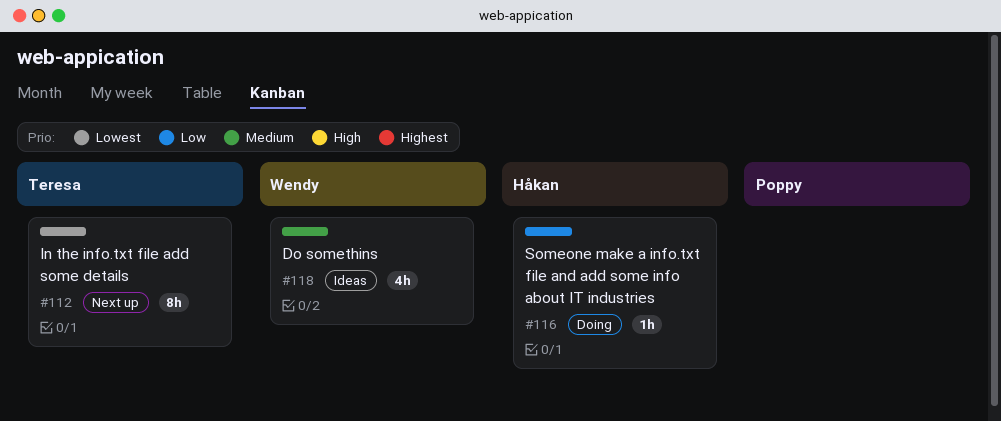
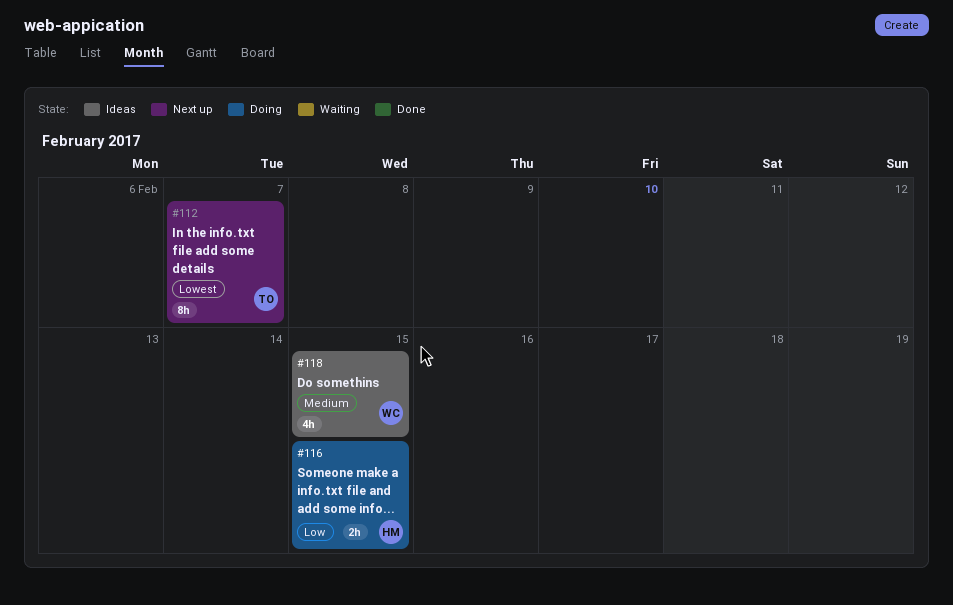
#116, estimate: 1h -> 2h

